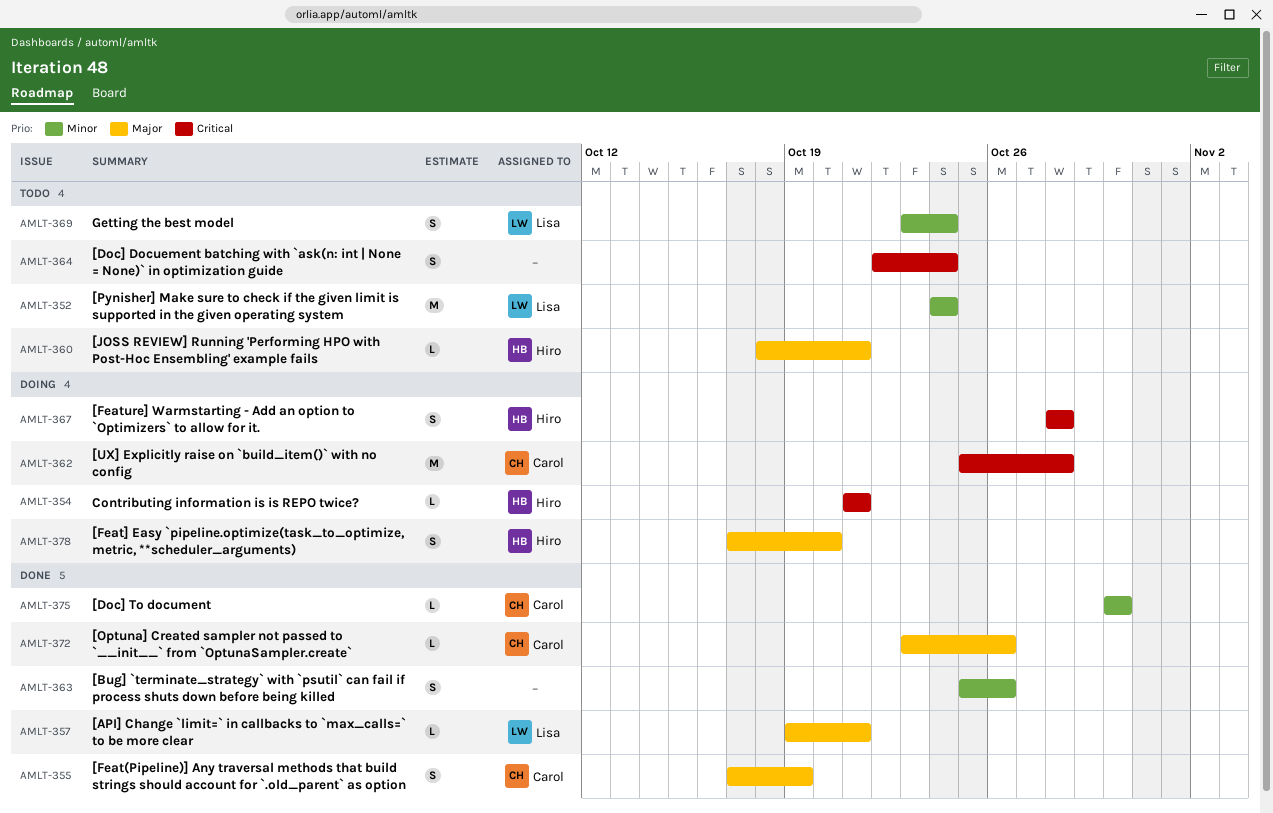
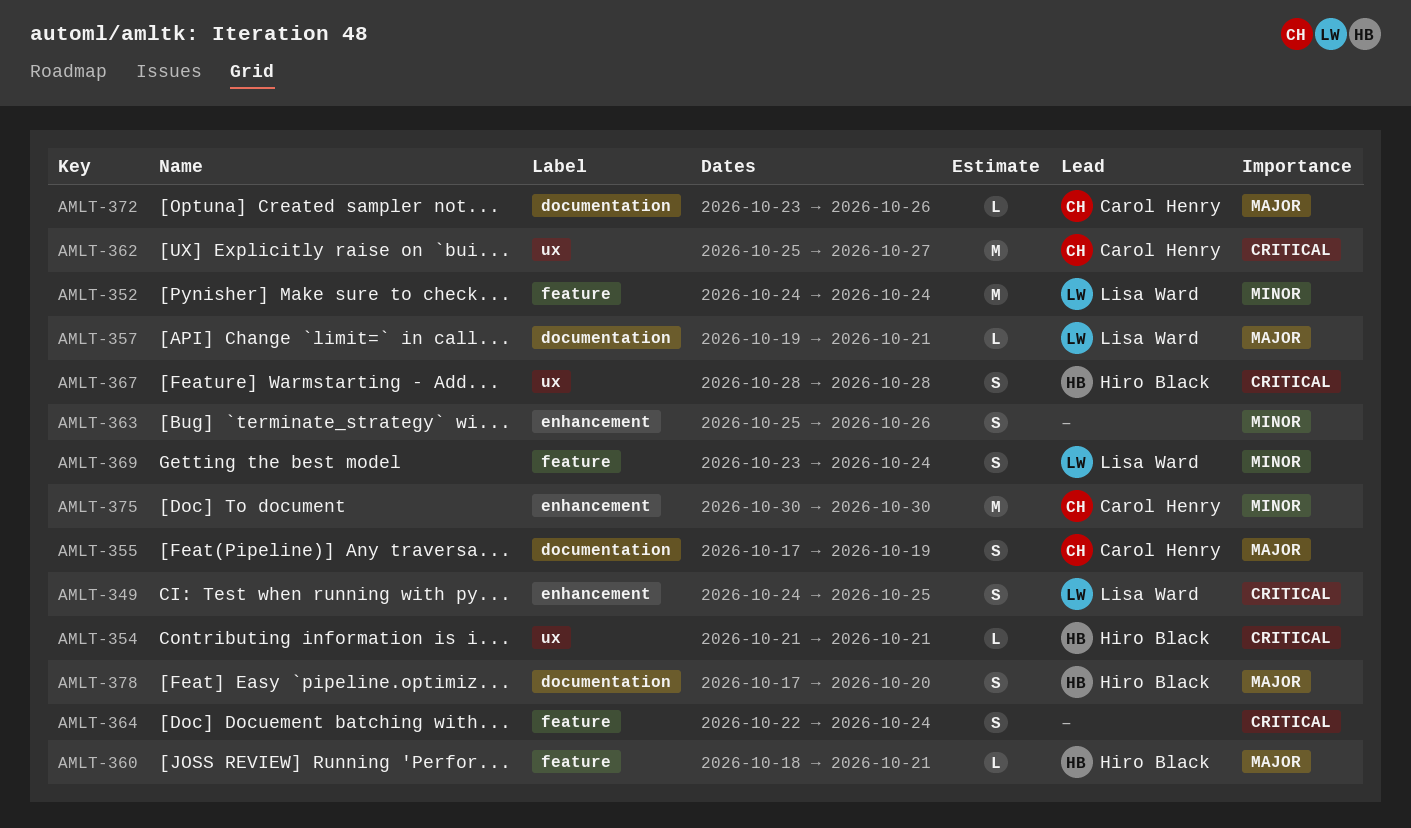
AMLT-349: none -> present
AMLT-362, due: Oct 28 -> Oct 27
AMLT-375, estimate: L -> M

